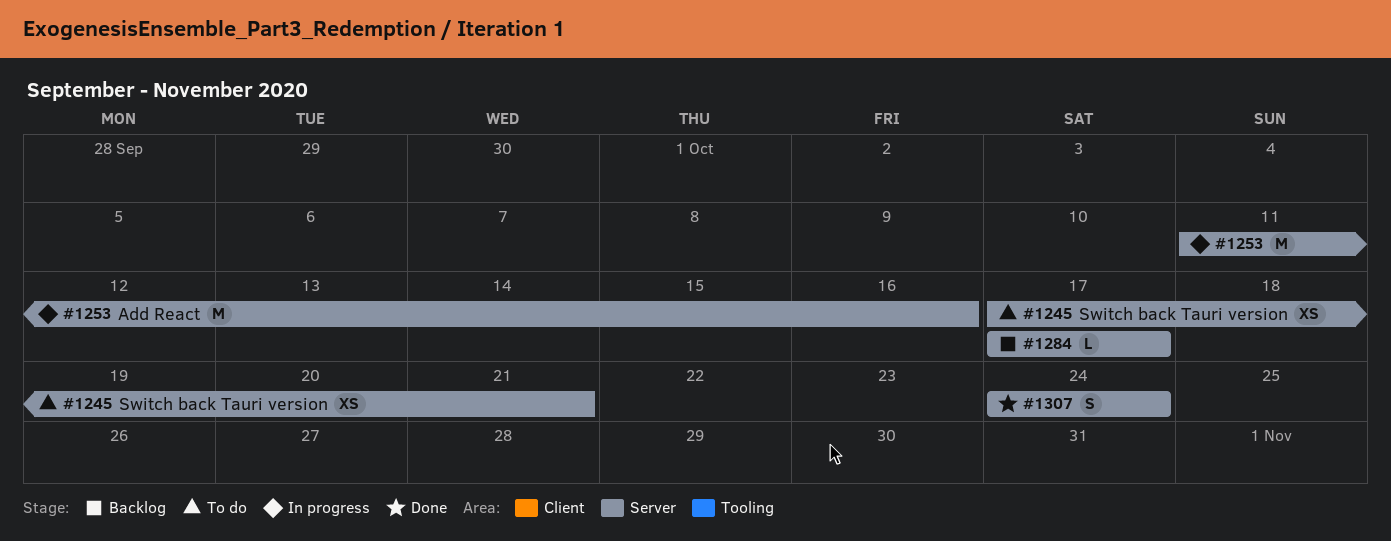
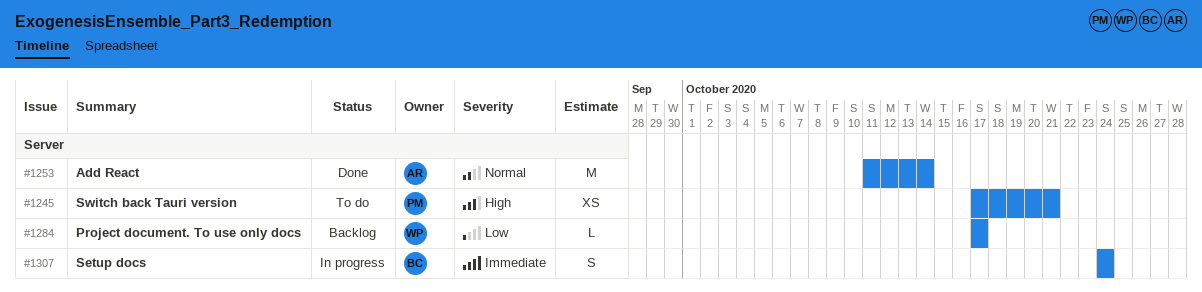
#1253, status: In progress -> Done
#1253, due: Oct 16 -> Oct 14
#1307, status: Done -> In progress

